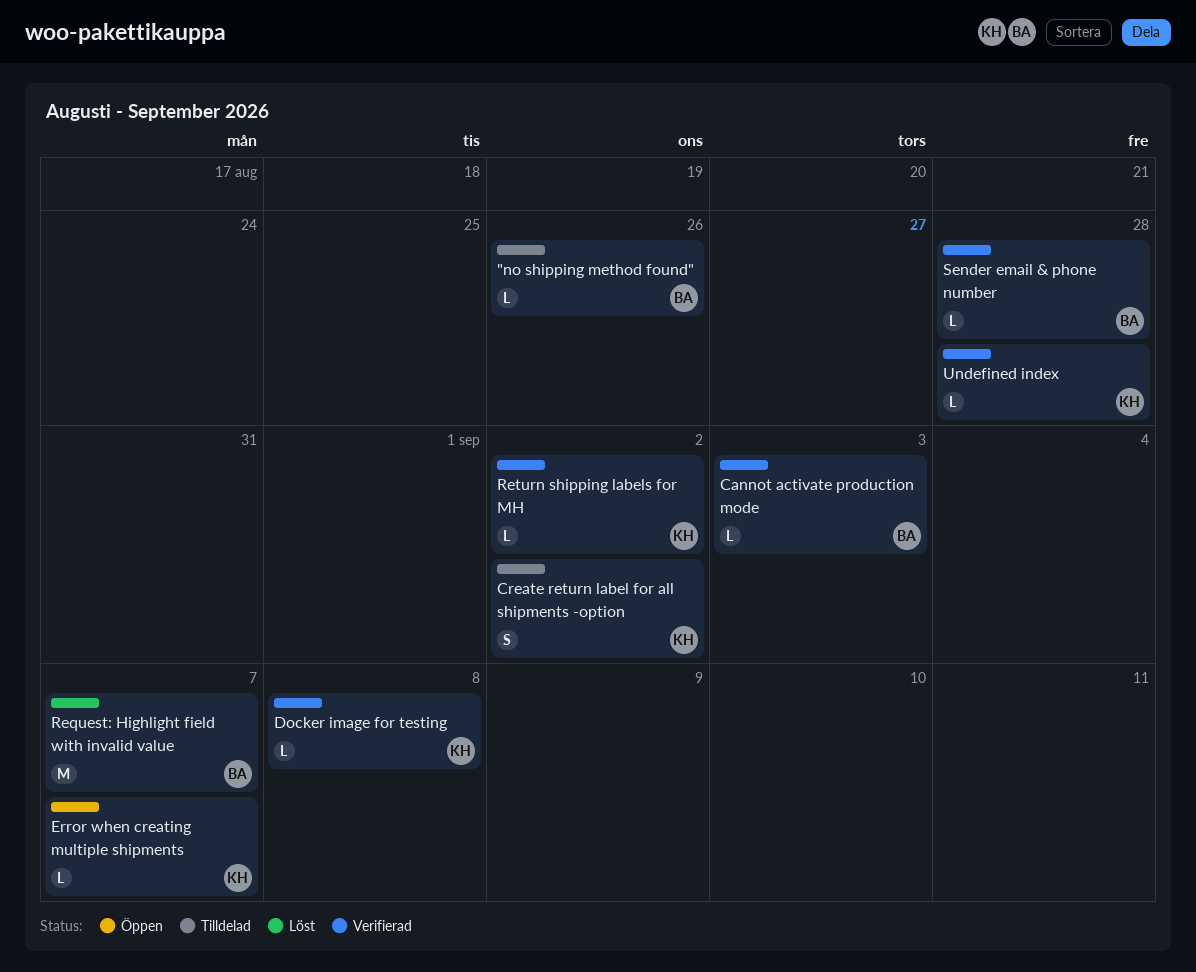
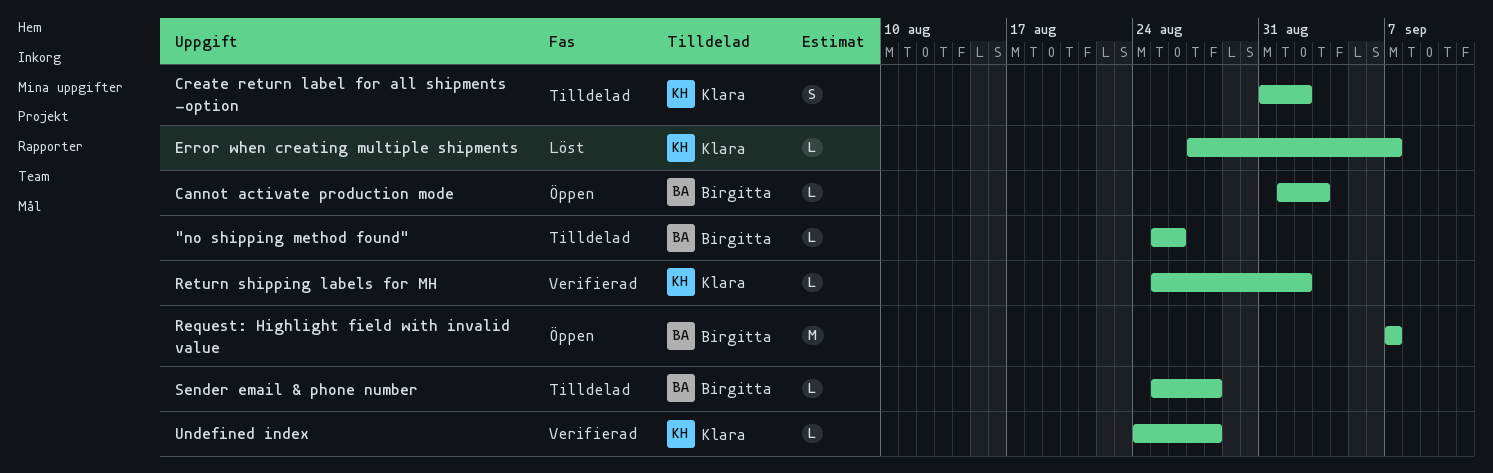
Cannot activate production mode, status: Verifierad -> Öppen
Docker image for testing: present -> none
Error when creating multiple shipments, status: Öppen -> Löst
Request: Highlight field with invalid value, status: Löst -> Öppen
Sender email & phone number, status: Verifierad -> Tilldelad

